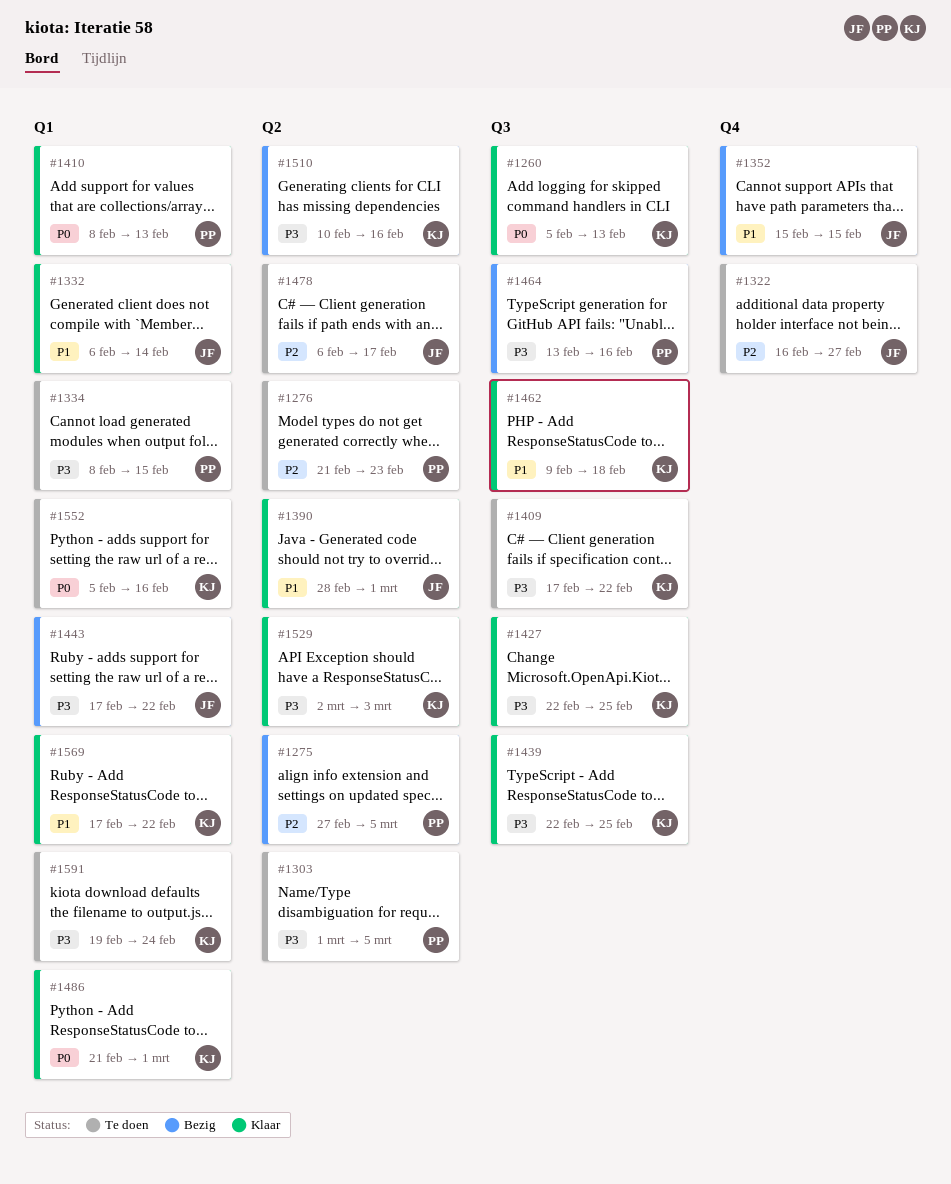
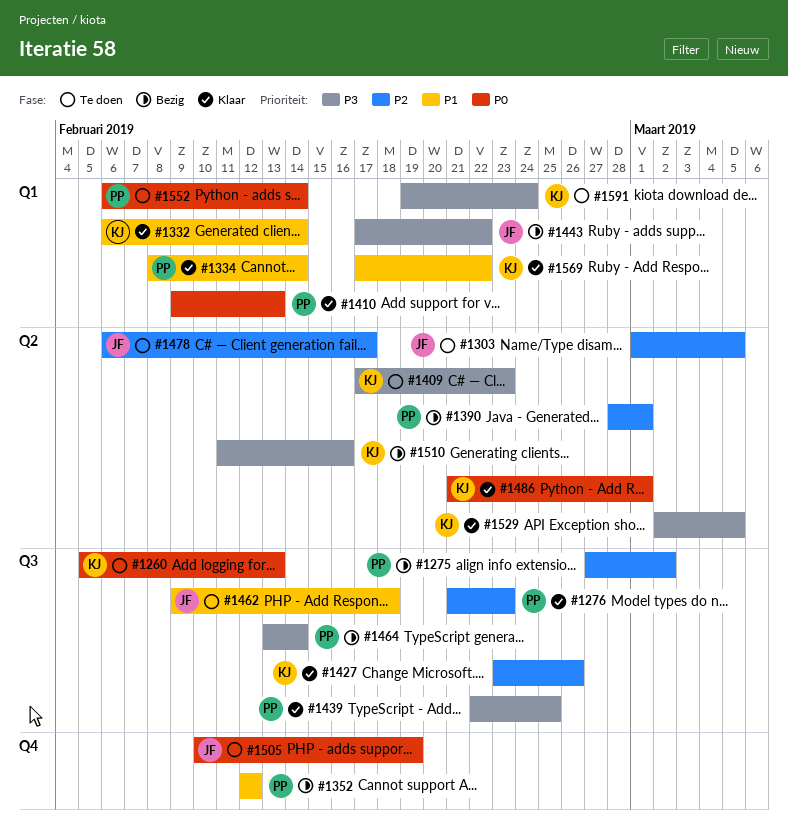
#1260, status: Klaar -> Te doen
#1275, label: Q2 -> Q3
#1275, due: Mar 5 -> Mar 2
#1276, status: Te doen -> Klaar
#1276, label: Q2 -> Q3
#1303, owner: PP -> JF
#1303, priority: P3 -> P2
#1322: present -> none
#1332, owner: JF -> KJ
#1334, status: Te doen -> Klaar
#1334, priority: P3 -> P1
#1334, due: Feb 15 -> Feb 14
#1352, owner: JF -> PP
#1352, start: Feb 15 -> Feb 12
#1352, due: Feb 15 -> Feb 12
#1390, status: Klaar -> Bezig
#1390, owner: JF -> PP
#1390, priority: P1 -> P2
#1409, label: Q3 -> Q2
#1409, due: Feb 22 -> Feb 23
#1410, start: Feb 8 -> Feb 9
#1427, priority: P3 -> P2
#1427, start: Feb 22 -> Feb 23
#1427, due: Feb 25 -> Feb 26
#1439, owner: KJ -> PP
#1462, status: Klaar -> Te doen
#1462, owner: KJ -> JF
#1464, due: Feb 16 -> Feb 14
#1486, label: Q1 -> Q2
#1505: none -> present
#1510, start: Feb 10 -> Feb 11
#1529, due: Mar 3 -> Mar 5
#1552, owner: KJ -> PP
#1552, start: Feb 5 -> Feb 6
#1552, due: Feb 16 -> Feb 14

